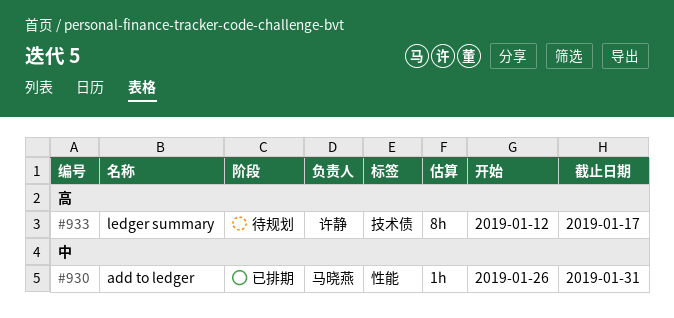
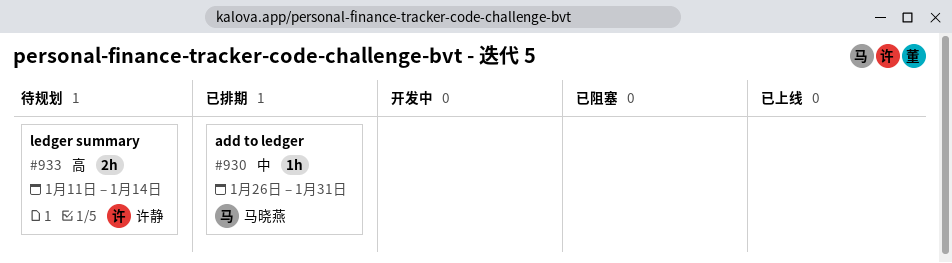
#933, estimate: 8h -> 2h
#933, start: Jan 12 -> Jan 11
#933, due: Jan 17 -> Jan 14

